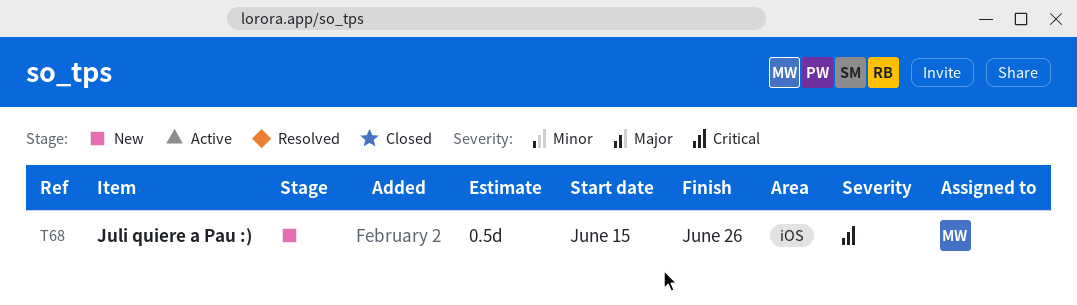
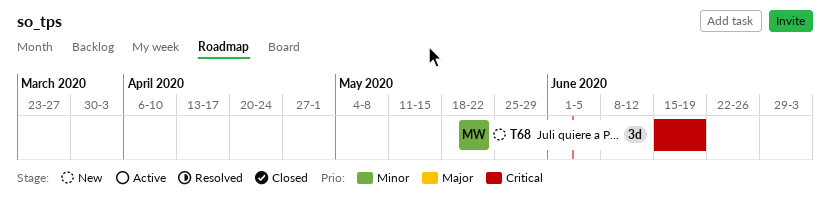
T68, estimate: 0.5d -> 3d
T68, due: Jun 26 -> Jun 19

